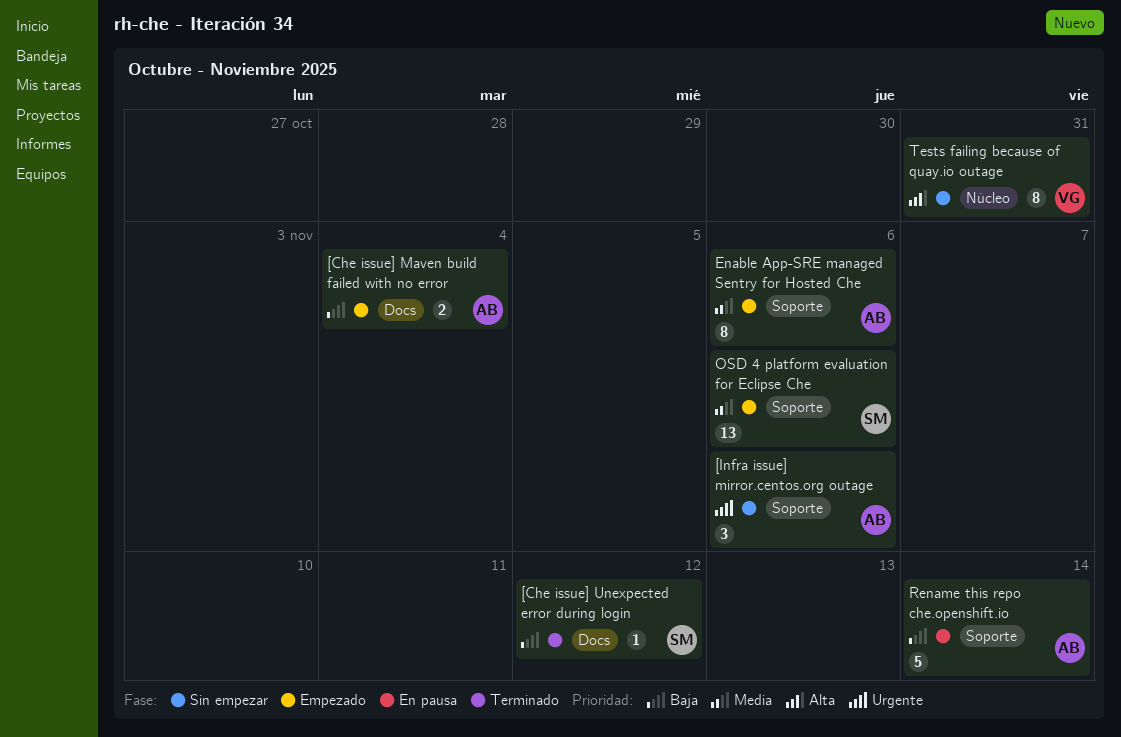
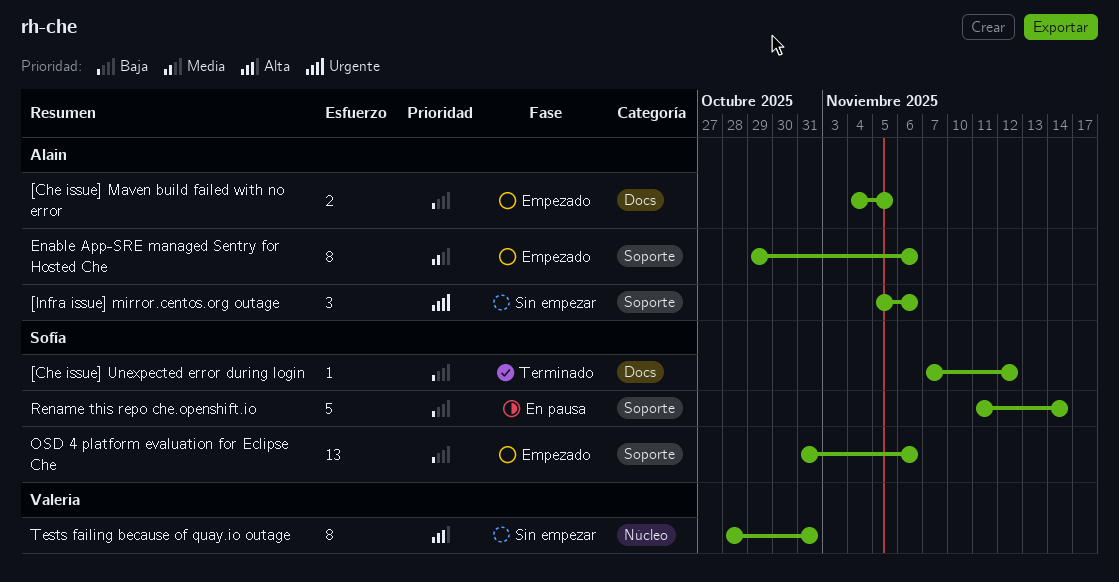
[Che issue] Maven build failed with no error, due: Nov 4 -> Nov 5
OSD 4 platform evaluation for Eclipse Che, priority: Media -> Baja
Rename this repo che.openshift.io, owner: Alain -> Sofía

